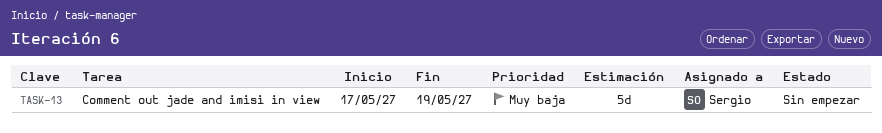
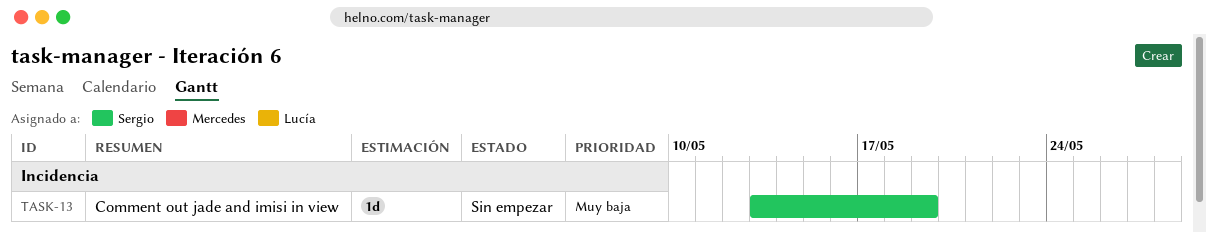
TASK-13, estimate: 5d -> 1d
TASK-13, start: May 17 -> May 13

